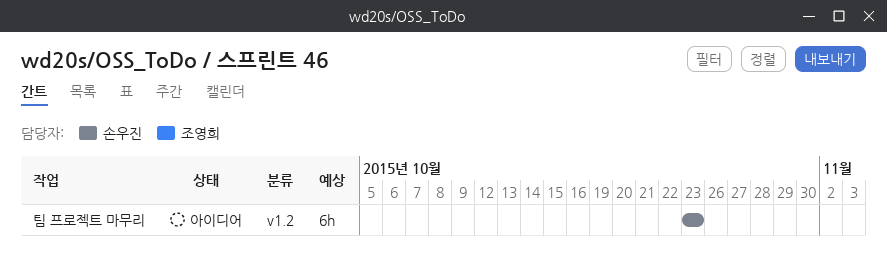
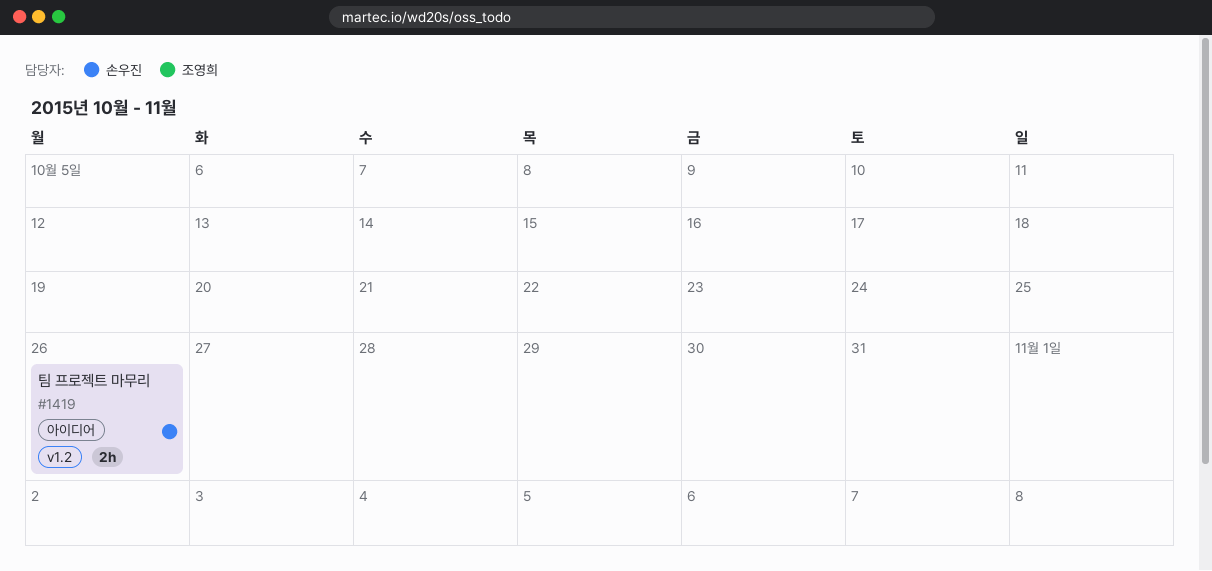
팀 프로젝트 마무리, estimate: 6h -> 2h
팀 프로젝트 마무리, due: Oct 23 -> Oct 26

